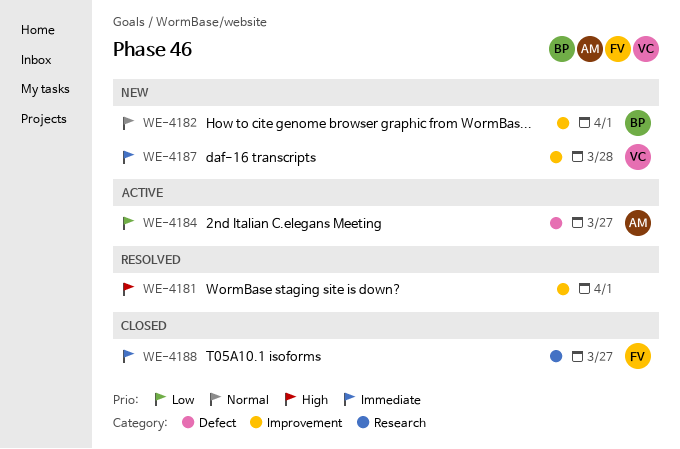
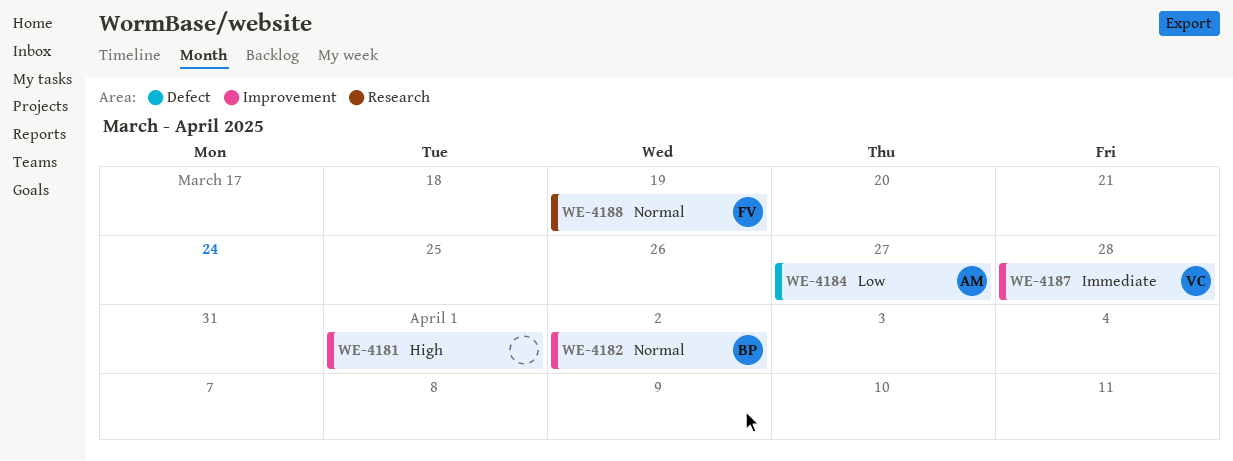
WE-4182, due: Apr 1 -> Apr 2
WE-4188, priority: Immediate -> Normal
WE-4188, due: Mar 27 -> Mar 19

